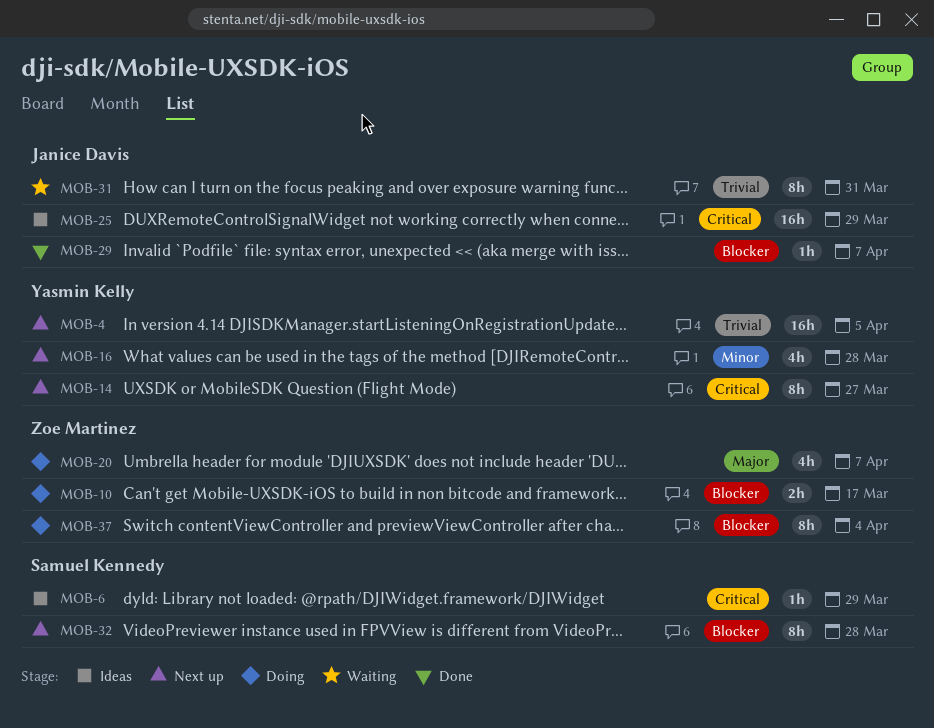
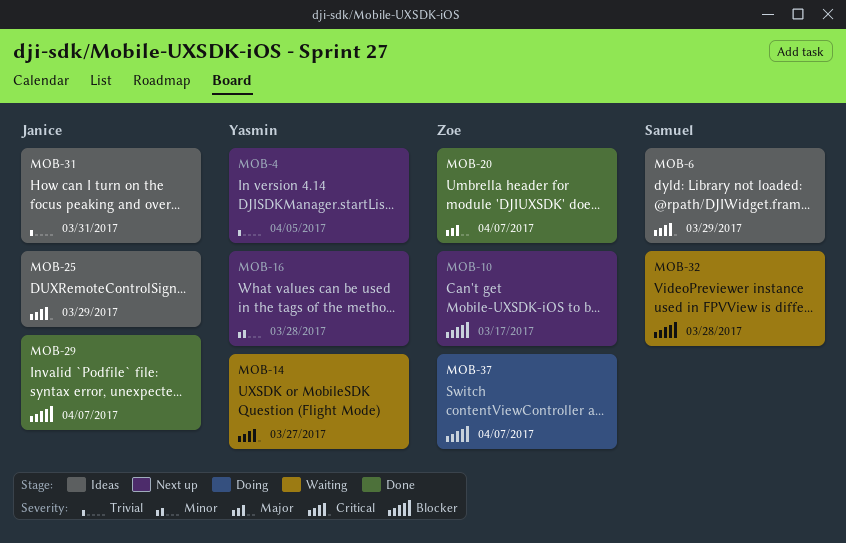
MOB-10, status: Doing -> Next up
MOB-14, status: Next up -> Waiting
MOB-20, status: Doing -> Done
MOB-31, status: Waiting -> Ideas
MOB-32, status: Next up -> Waiting
MOB-37, due: Apr 4 -> Apr 7

